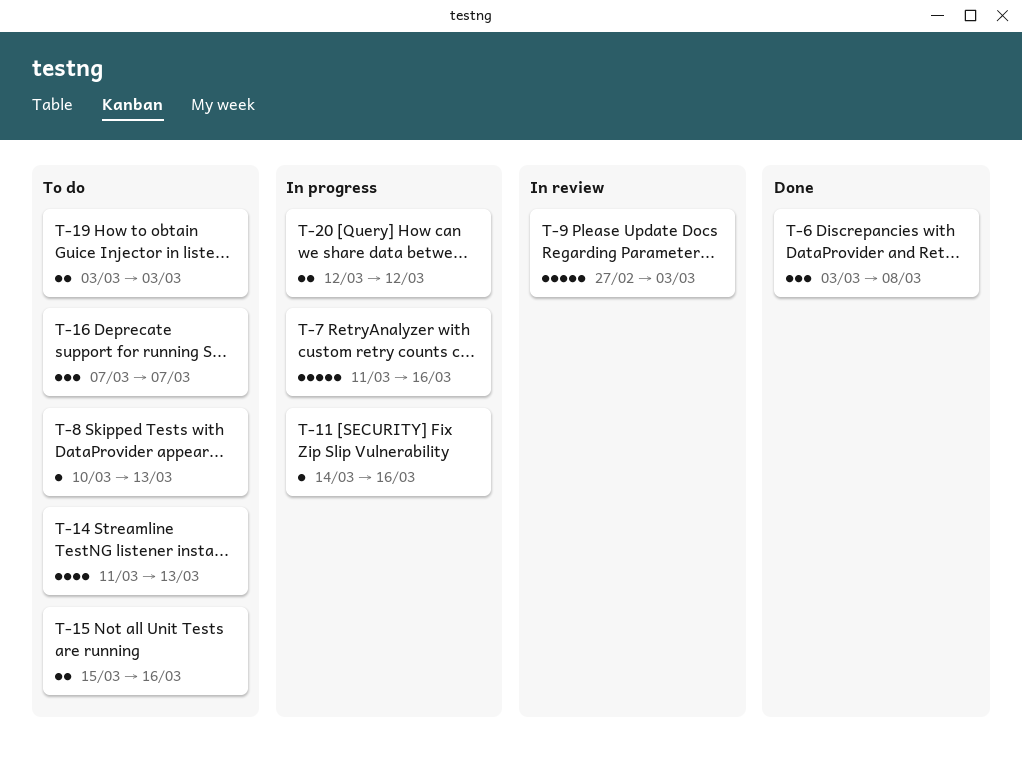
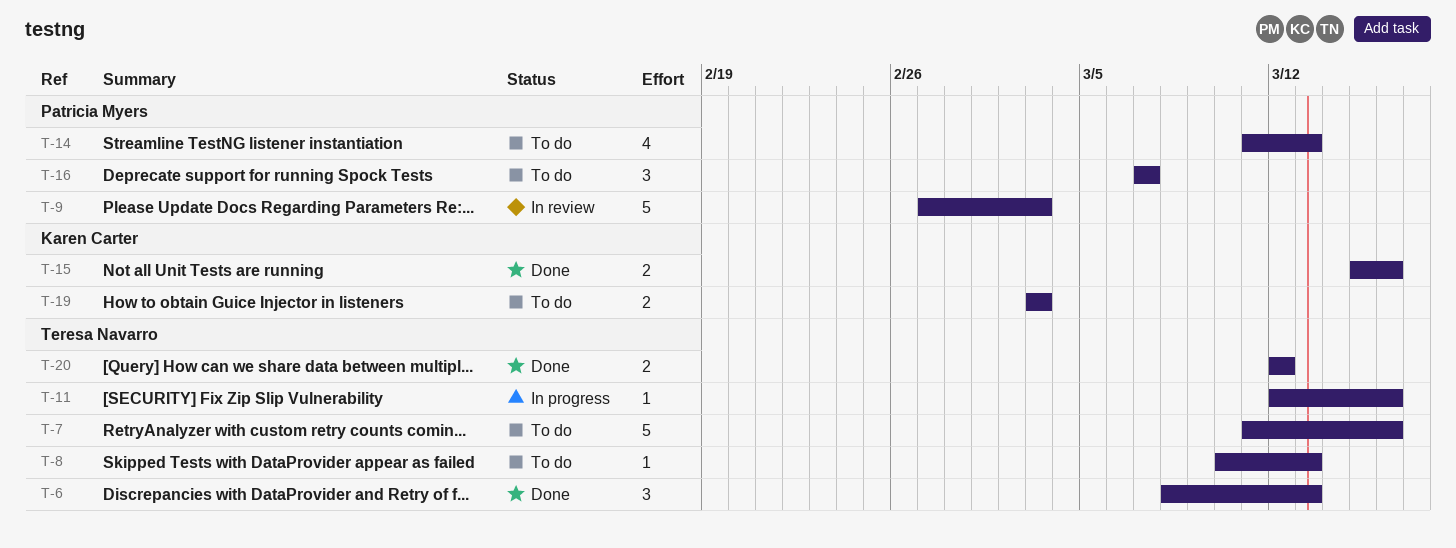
T-6, start: Mar 3 -> Mar 8
T-6, due: Mar 8 -> Mar 13
T-7, status: In progress -> To do
T-11, start: Mar 14 -> Mar 12
T-15, status: To do -> Done
T-20, status: In progress -> Done

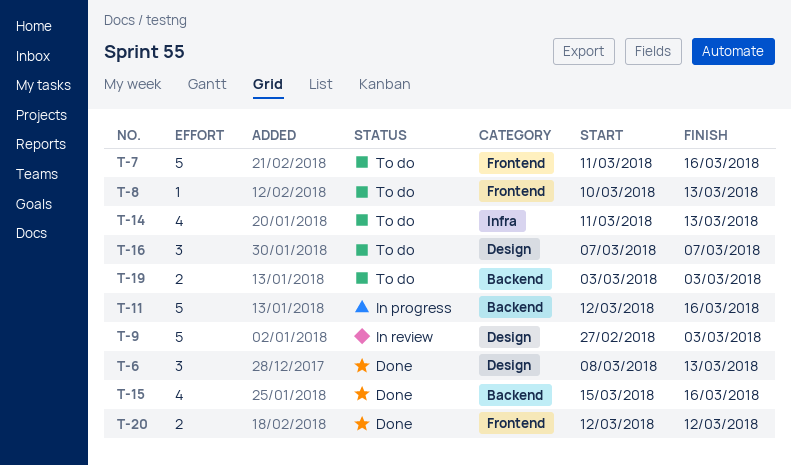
T-11, estimate: 1 -> 5
T-15, estimate: 2 -> 4

